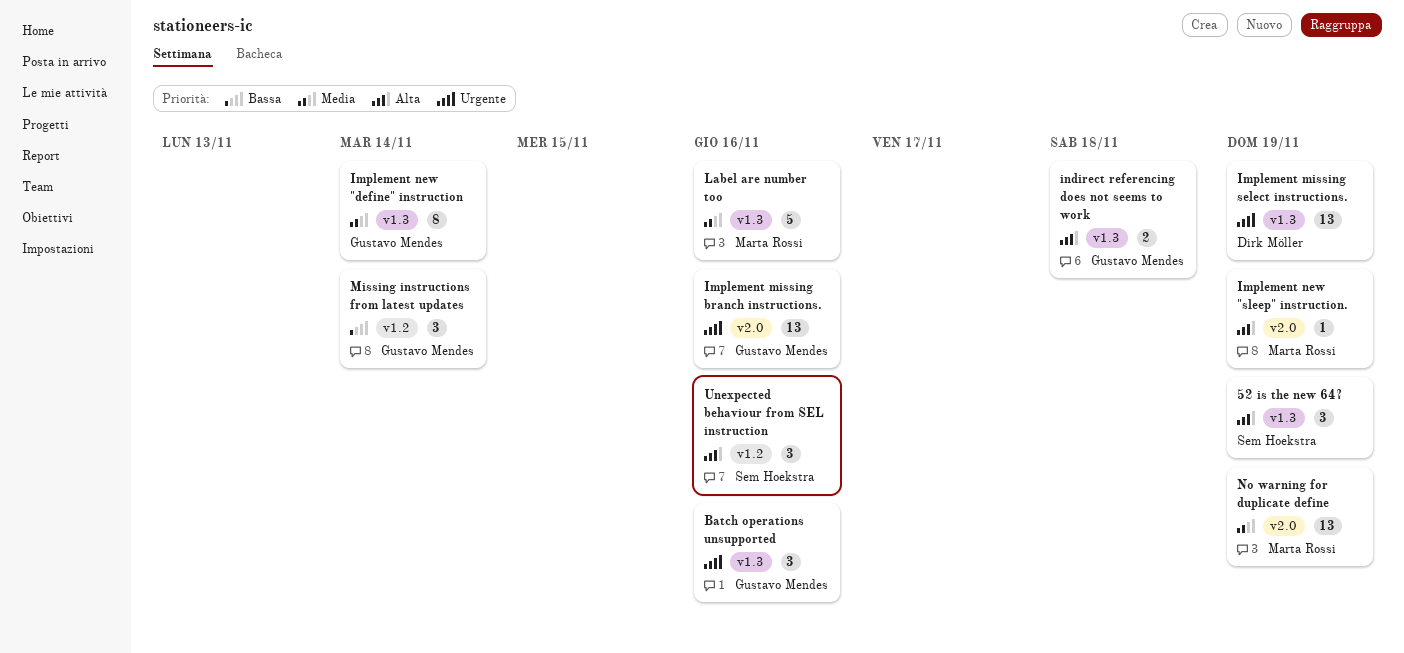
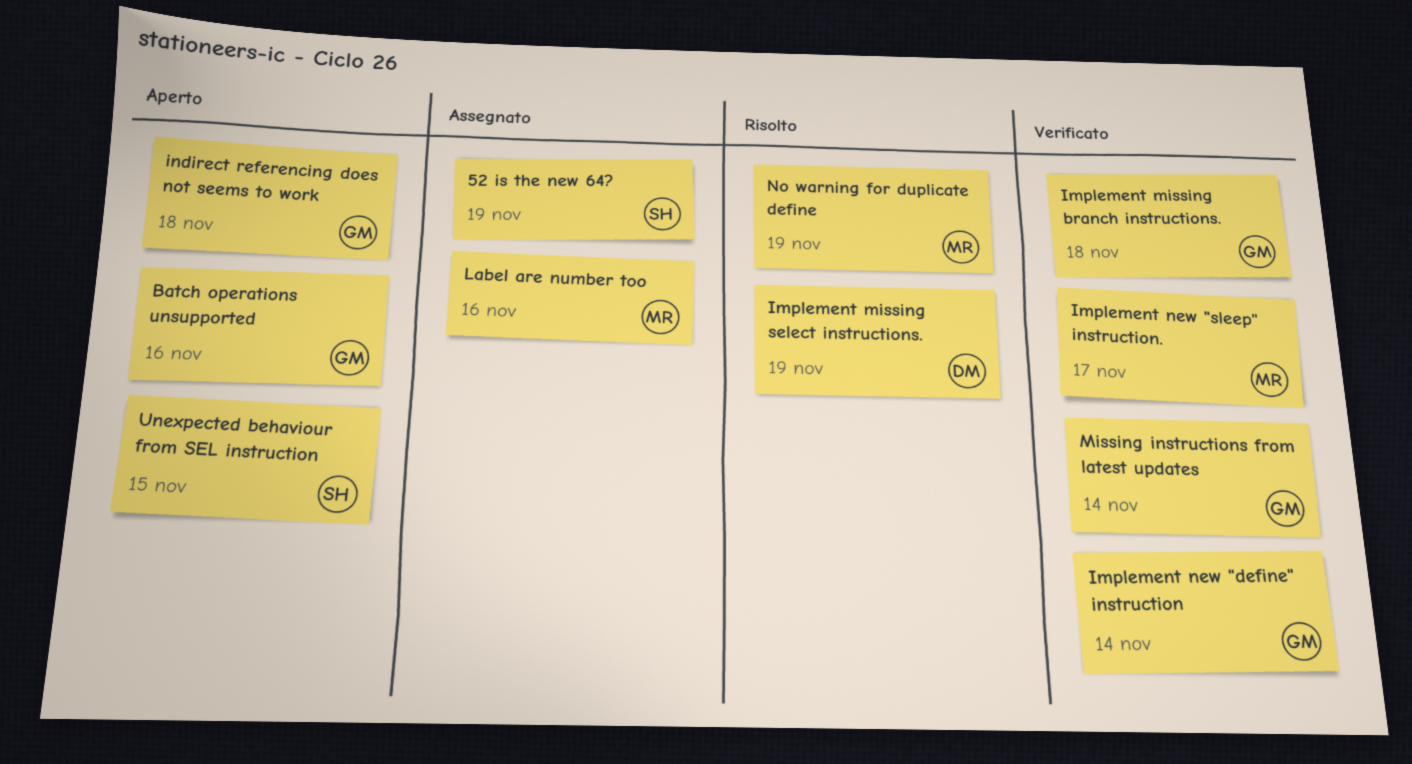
Implement missing branch instructions., due: Nov 16 -> Nov 18
Implement new "sleep" instruction., due: Nov 19 -> Nov 17
Unexpected behaviour from SEL instruction, due: Nov 16 -> Nov 15

